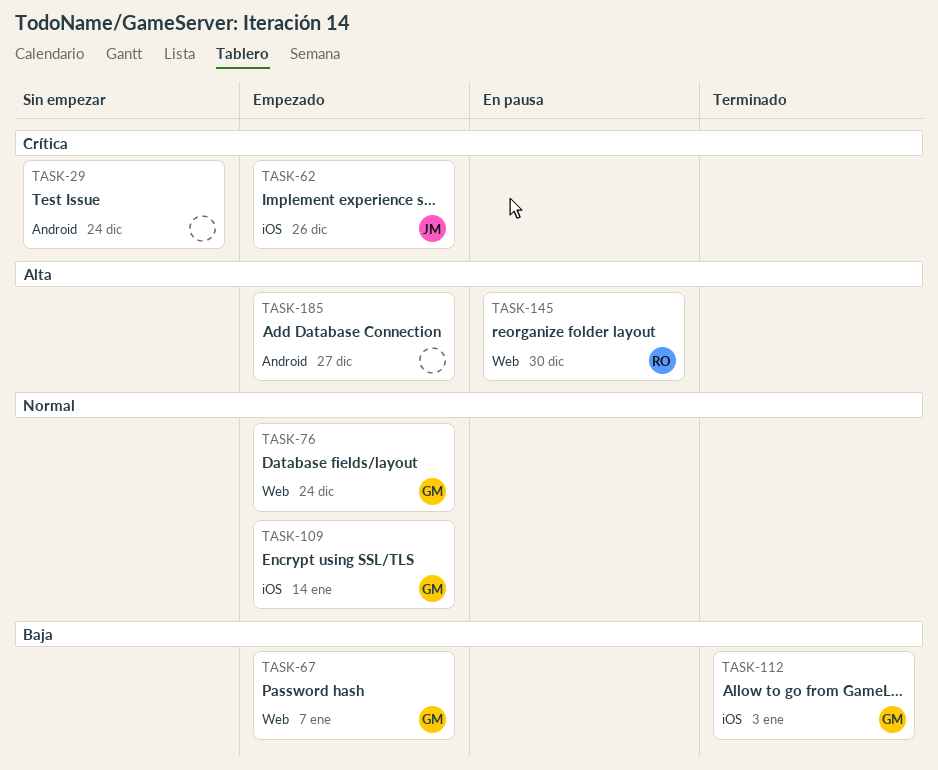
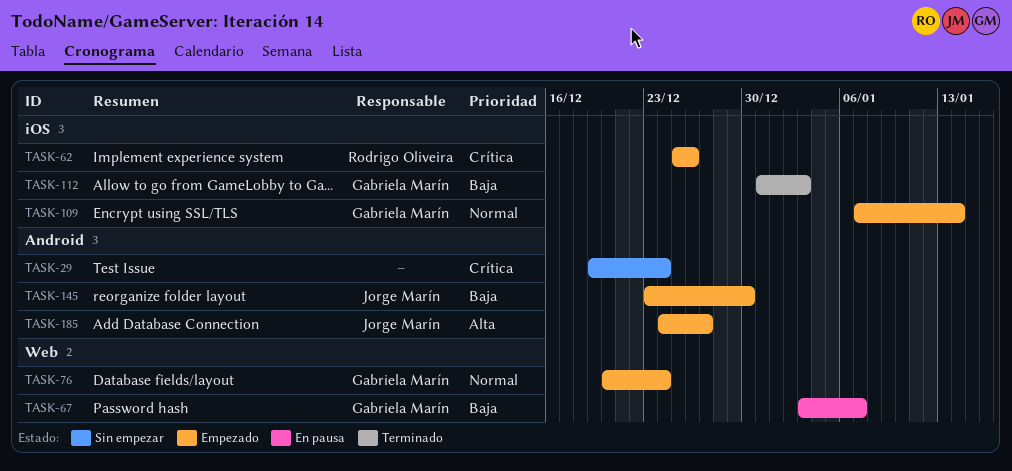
TASK-62, owner: Jorge Marín -> Rodrigo Oliveira
TASK-67, status: Empezado -> En pausa
TASK-145, status: En pausa -> Empezado
TASK-145, owner: Rodrigo Oliveira -> Jorge Marín
TASK-145, priority: Alta -> Baja
TASK-145, label: Web -> Android
TASK-185, owner: none -> Jorge Marín

